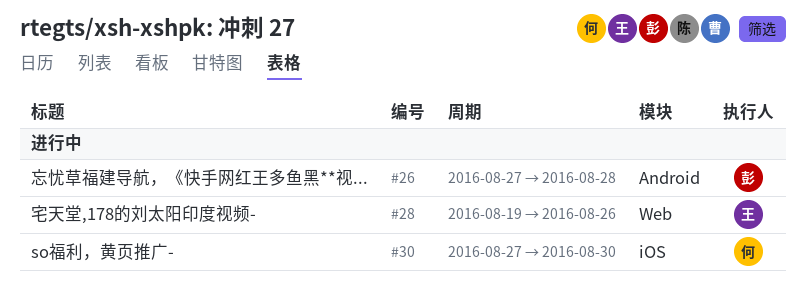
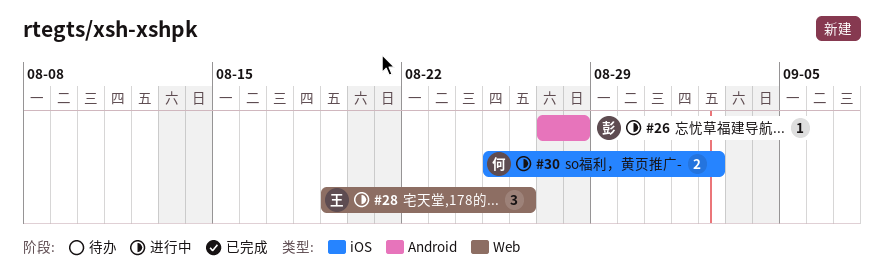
#30, start: Aug 27 -> Aug 25
#30, due: Aug 30 -> Sep 2

